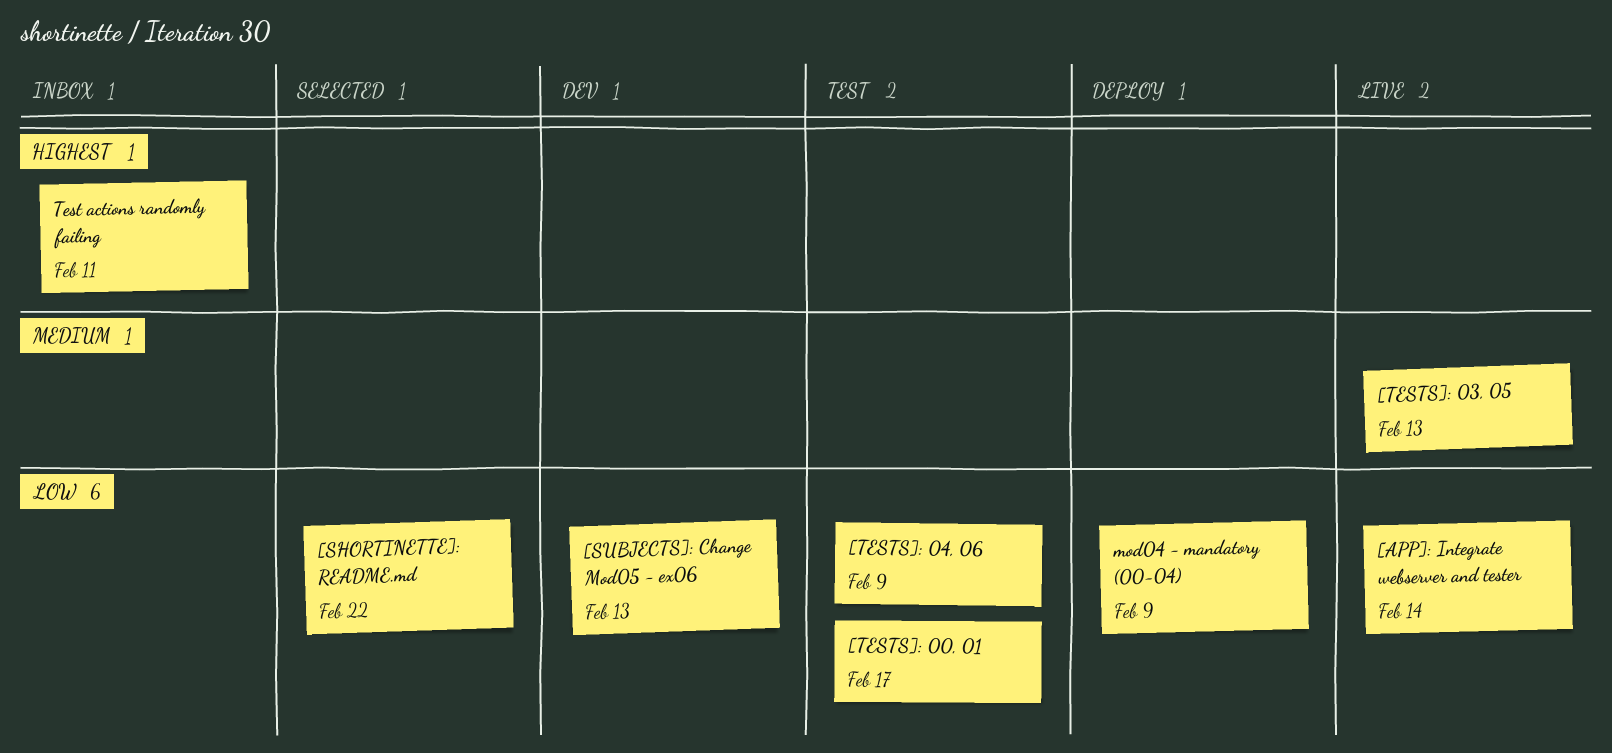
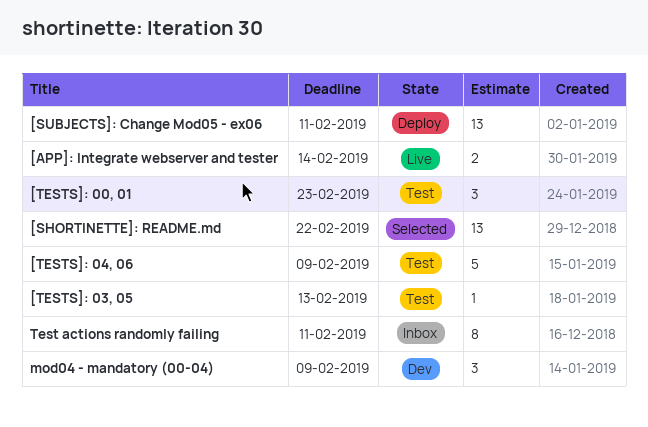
[SUBJECTS]: Change Mod05 - ex06, status: Dev -> Deploy
[SUBJECTS]: Change Mod05 - ex06, due: Feb 13 -> Feb 11
[TESTS]: 00, 01, due: Feb 17 -> Feb 23
[TESTS]: 03, 05, status: Live -> Test
mod04 - mandatory (00-04), status: Deploy -> Dev

